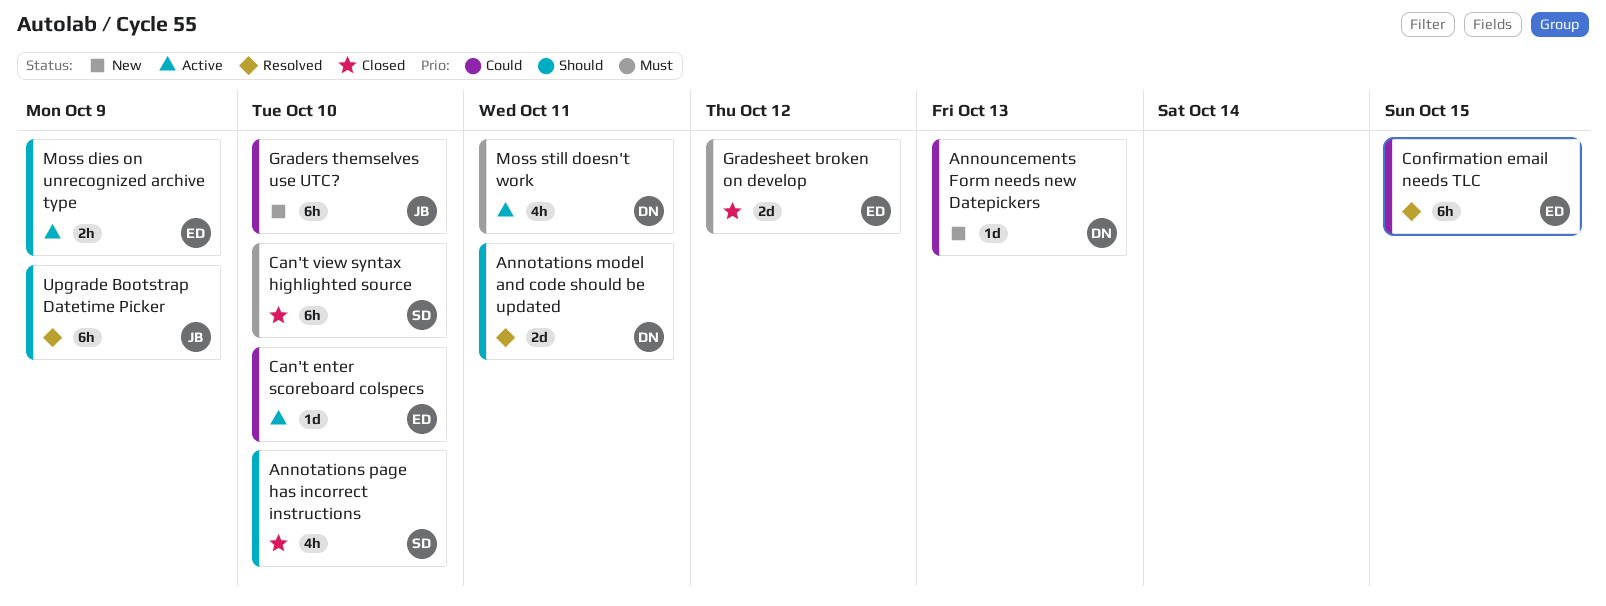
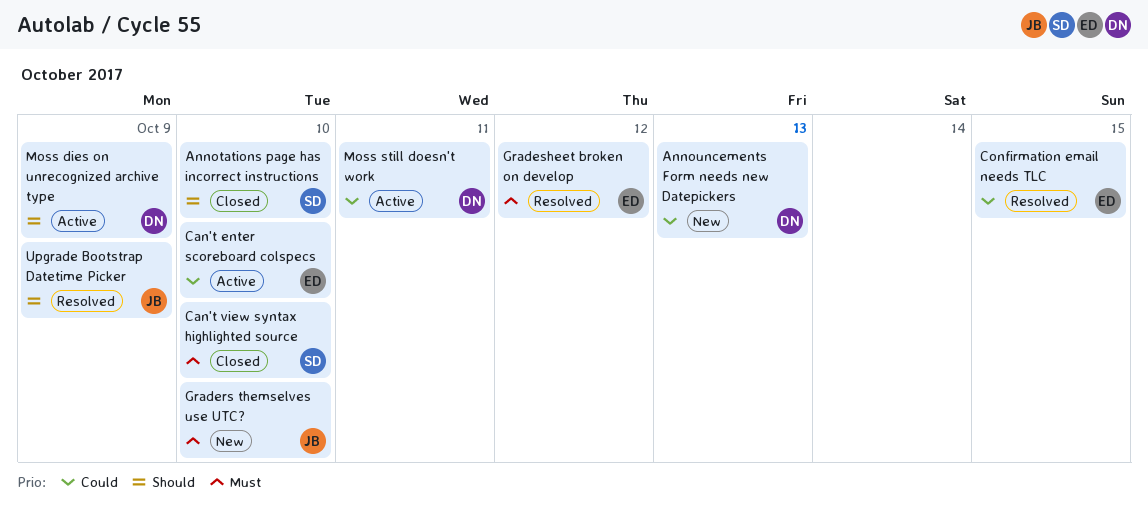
Annotations model and code should be updated: present -> none
Graders themselves use UTC?, priority: Could -> Must
Gradesheet broken on develop, status: Closed -> Resolved
Moss dies on unrecognized archive type, owner: ED -> DN
Moss still doesn't work, priority: Must -> Could

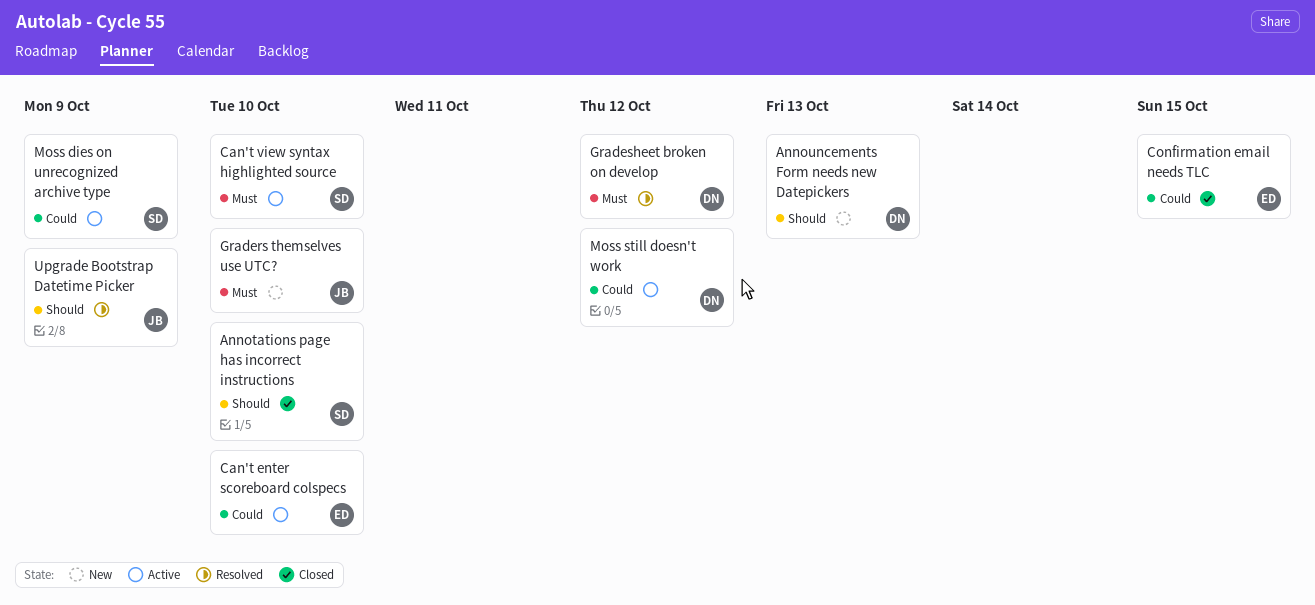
Announcements Form needs new Datepickers, priority: Could -> Should
Can't view syntax highlighted source, status: Closed -> Active
Confirmation email needs TLC, status: Resolved -> Closed
Gradesheet broken on develop, owner: ED -> DN
Moss dies on unrecognized archive type, owner: DN -> SD
Moss dies on unrecognized archive type, priority: Should -> Could
Moss still doesn't work, due: Oct 11 -> Oct 12

